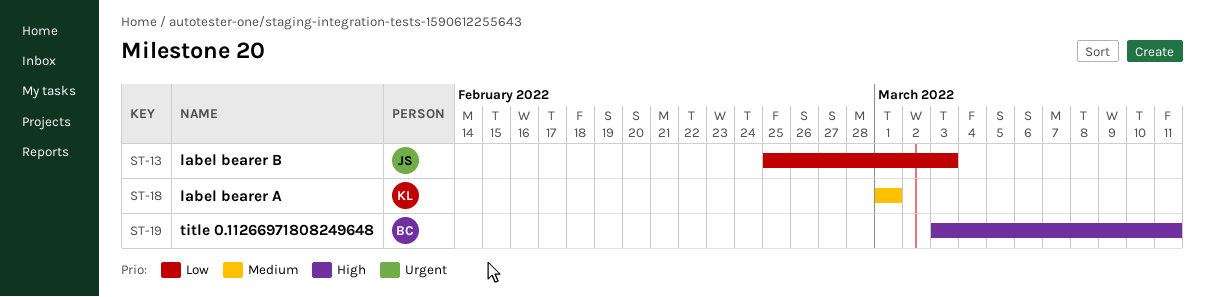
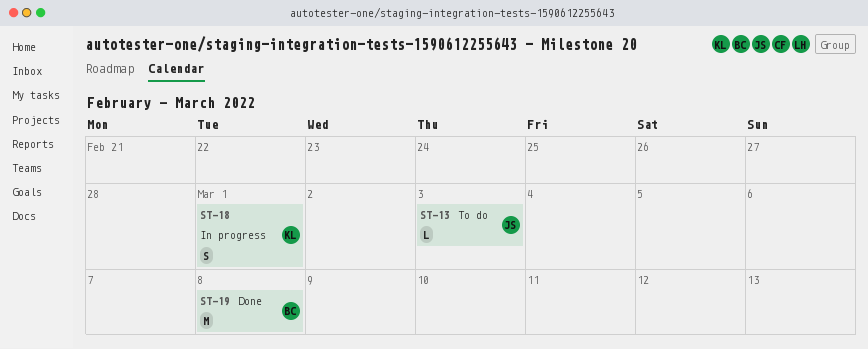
ST-19, due: Mar 11 -> Mar 8

